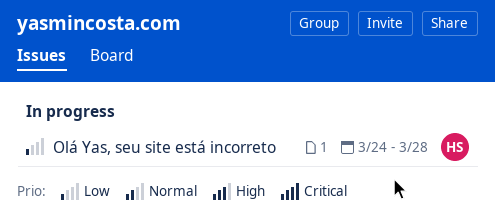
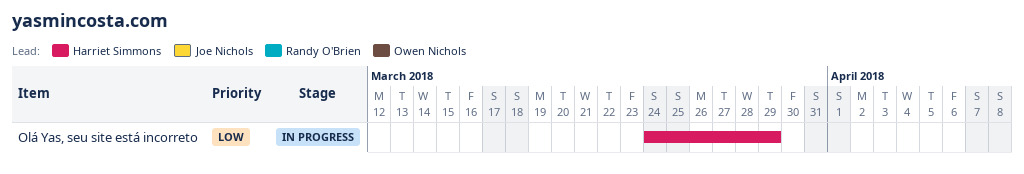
Olá Yas, seu site está incorreto, due: Mar 28 -> Mar 29

